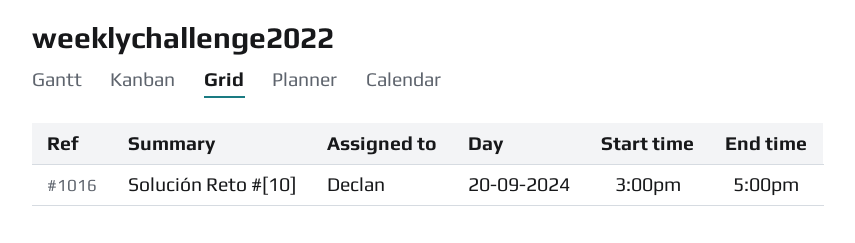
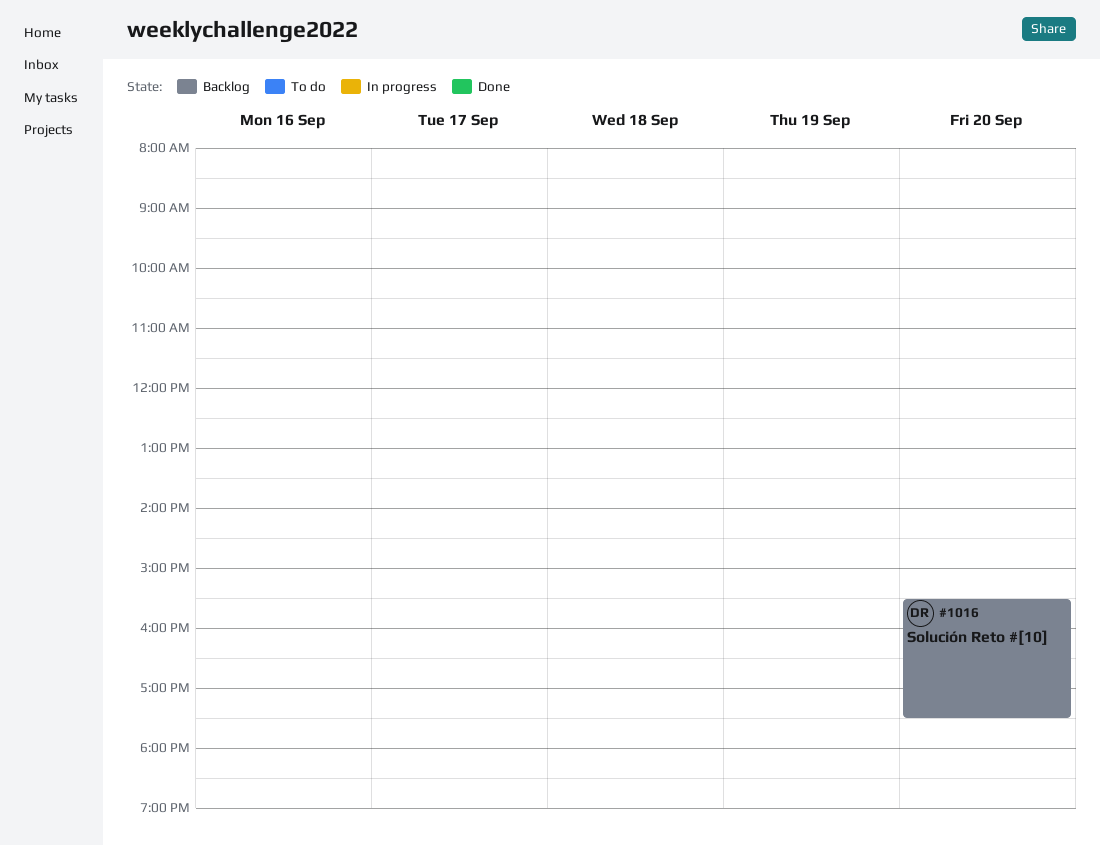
#1016, begins: 15:00 -> 15:30
#1016, ends: 17:00 -> 17:30

